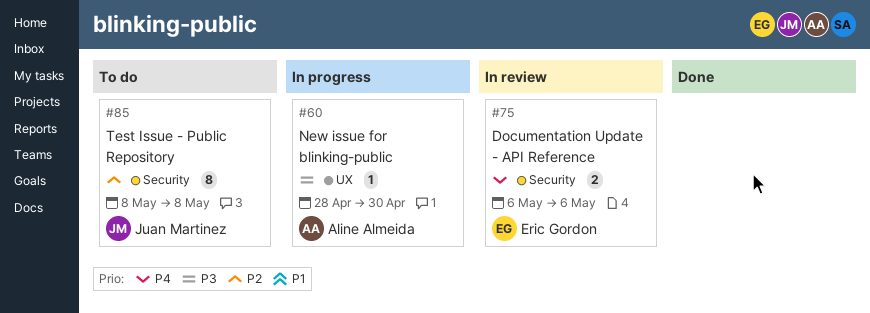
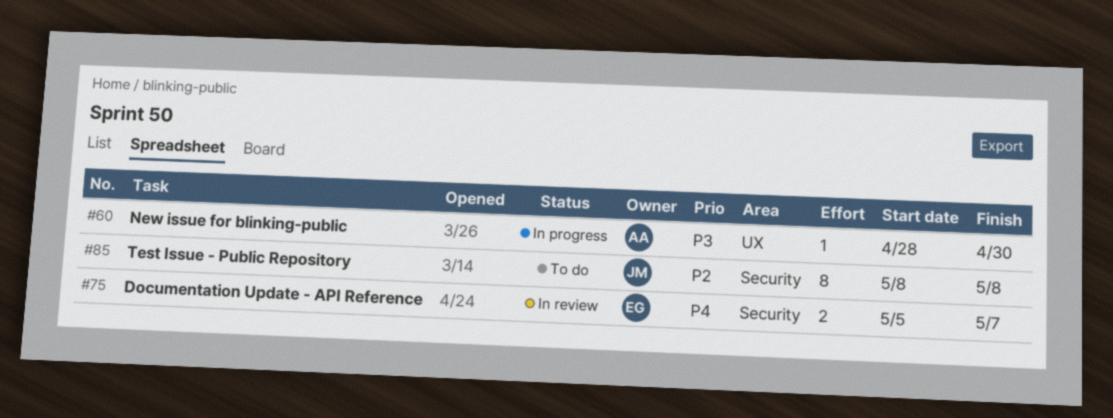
#75, start: May 6 -> May 5
#75, due: May 6 -> May 7

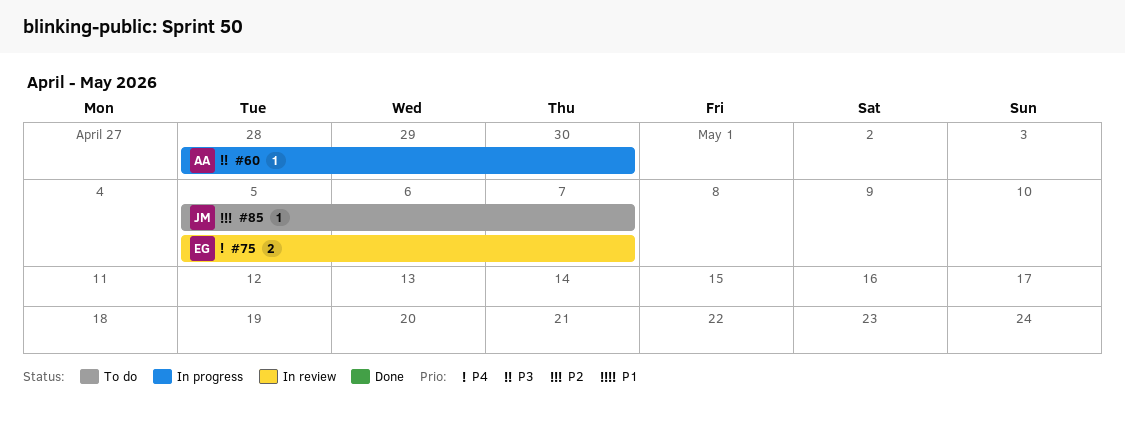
#85, estimate: 8 -> 1
#85, start: May 8 -> May 5
#85, due: May 8 -> May 7

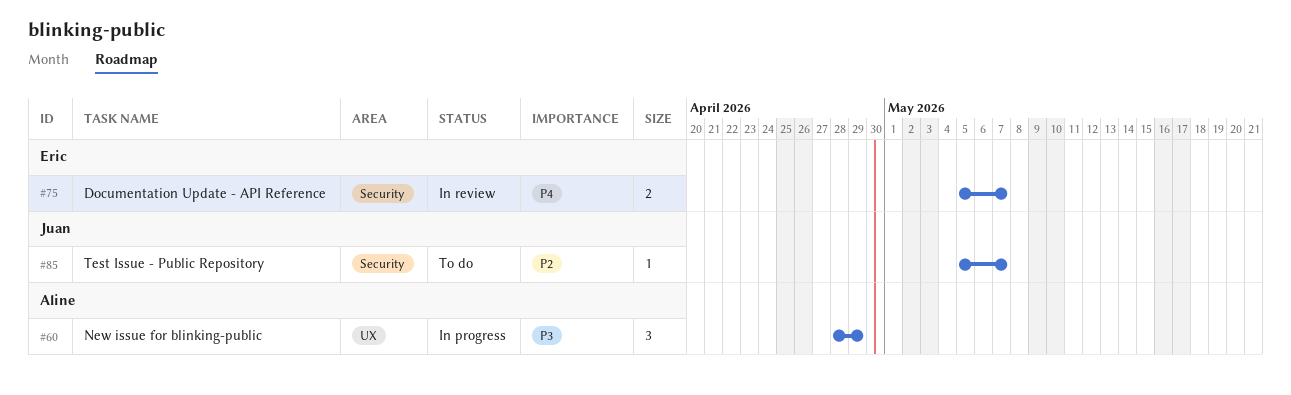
#60, estimate: 1 -> 3
#60, due: Apr 30 -> Apr 29

